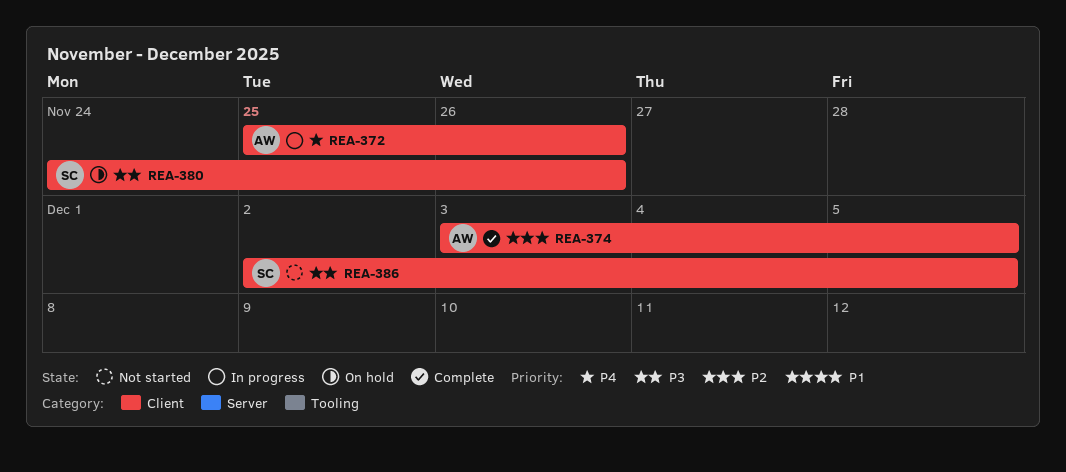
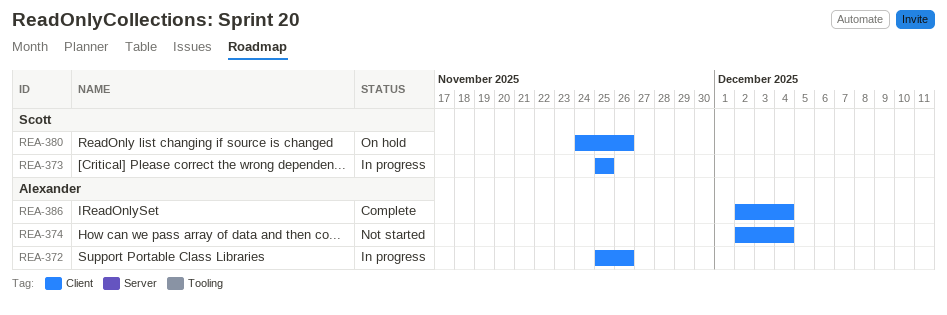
REA-373: none -> present
REA-374, status: Complete -> Not started
REA-374, start: Dec 3 -> Dec 2
REA-374, due: Dec 5 -> Dec 4
REA-386, status: Not started -> Complete
REA-386, owner: Scott -> Alexander
REA-386, due: Dec 5 -> Dec 4

